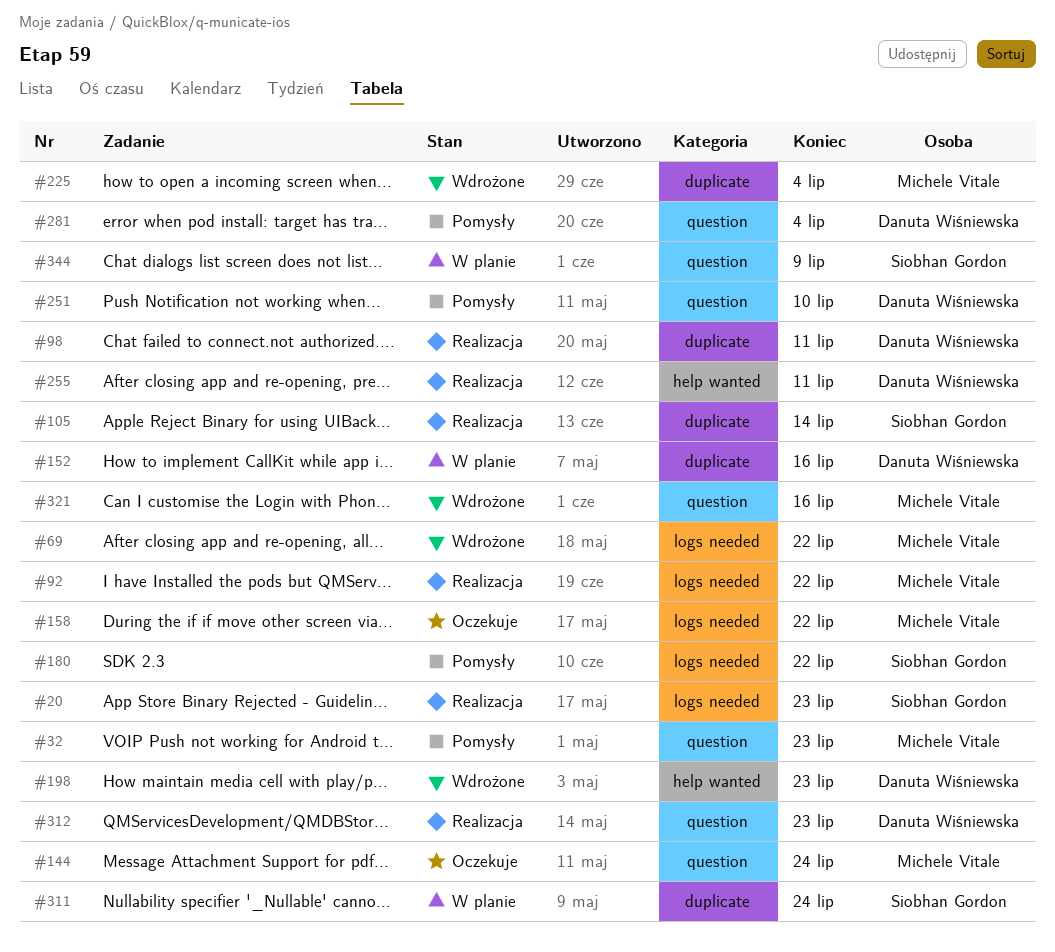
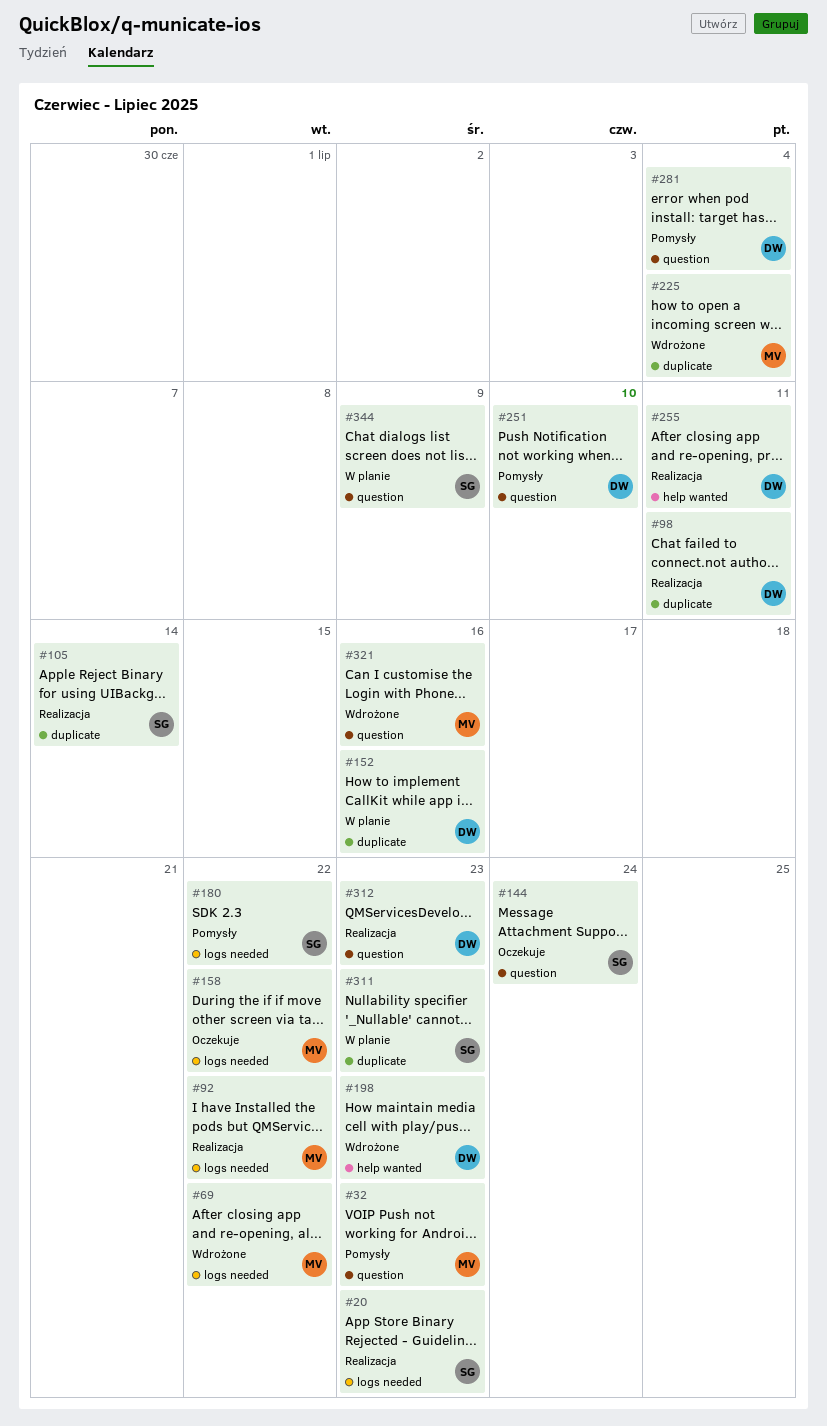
#144, owner: Michele Vitale -> Siobhan Gordon
#311, due: Jul 24 -> Jul 23

